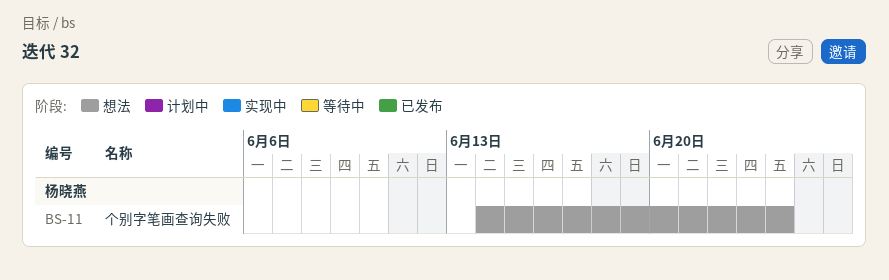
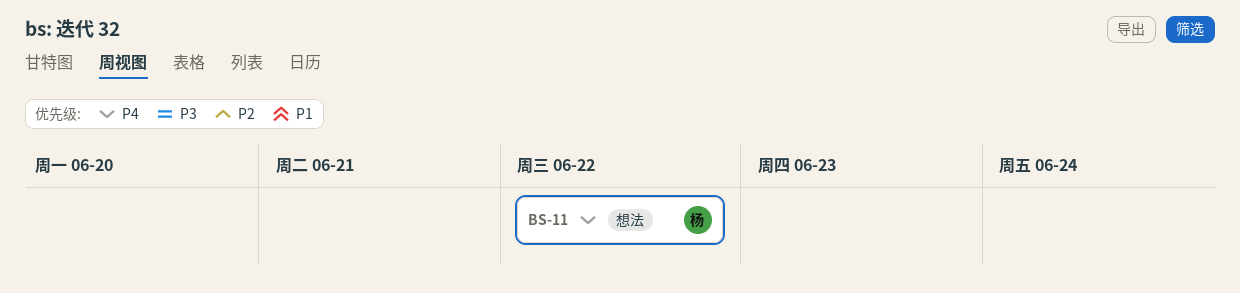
BS-11, due: Jun 24 -> Jun 22

